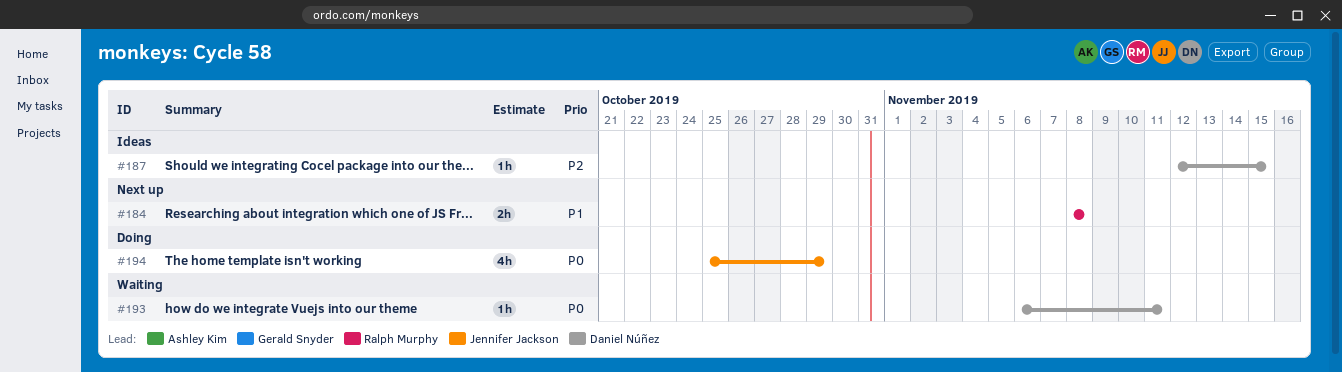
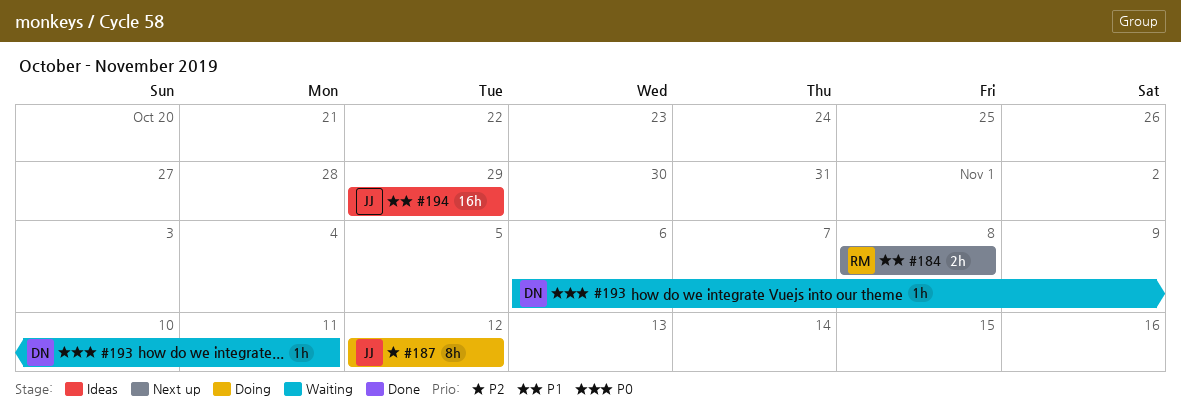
#187, status: Ideas -> Doing
#187, owner: Daniel Núñez -> Jennifer Jackson
#187, estimate: 1h -> 8h
#187, due: Nov 15 -> Nov 12
#194, status: Doing -> Ideas
#194, priority: P0 -> P1
#194, estimate: 4h -> 16h
#194, start: Oct 25 -> Oct 29

